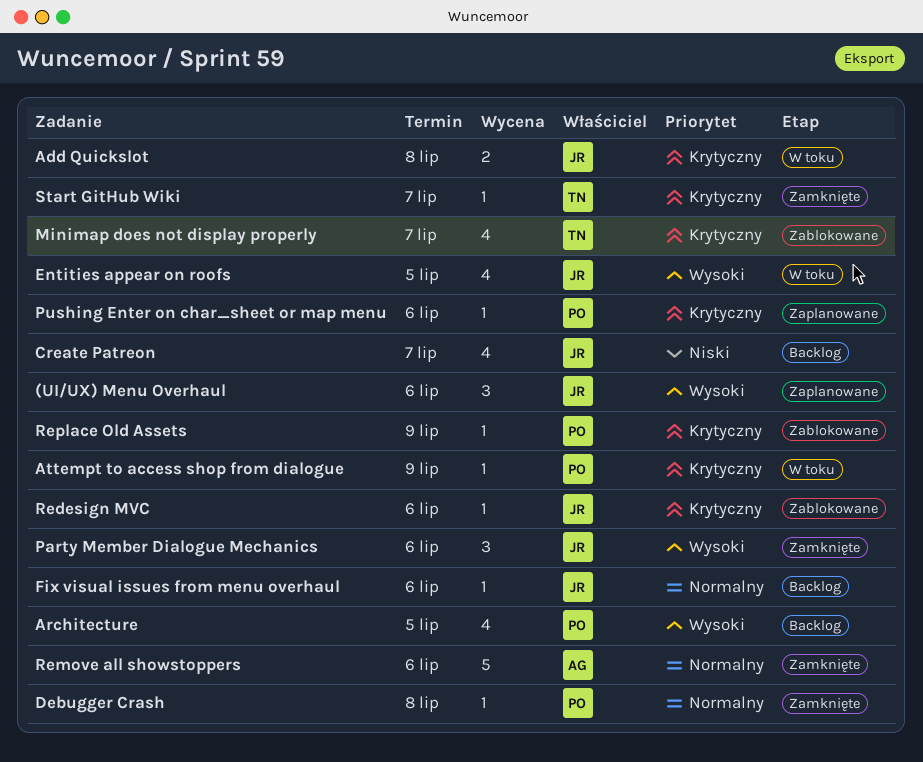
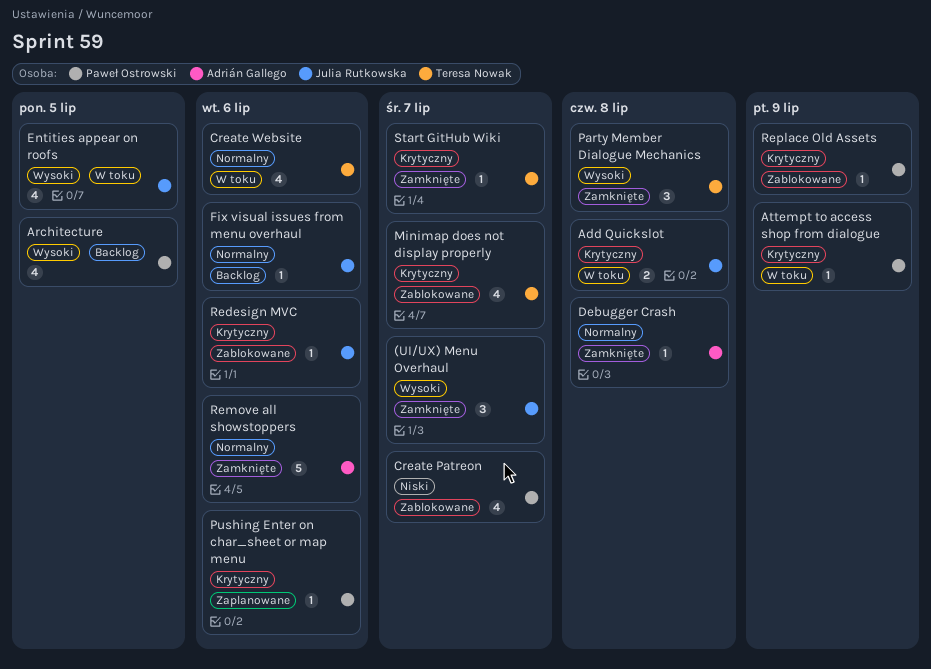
(UI/UX) Menu Overhaul, status: Zaplanowane -> Zamknięte
(UI/UX) Menu Overhaul, due: Jul 6 -> Jul 7
Create Patreon, status: Backlog -> Zablokowane
Create Patreon, owner: Julia Rutkowska -> Paweł Ostrowski
Create Website: none -> present
Debugger Crash, owner: Paweł Ostrowski -> Adrián Gallego
Party Member Dialogue Mechanics, owner: Julia Rutkowska -> Teresa Nowak
Party Member Dialogue Mechanics, due: Jul 6 -> Jul 8

